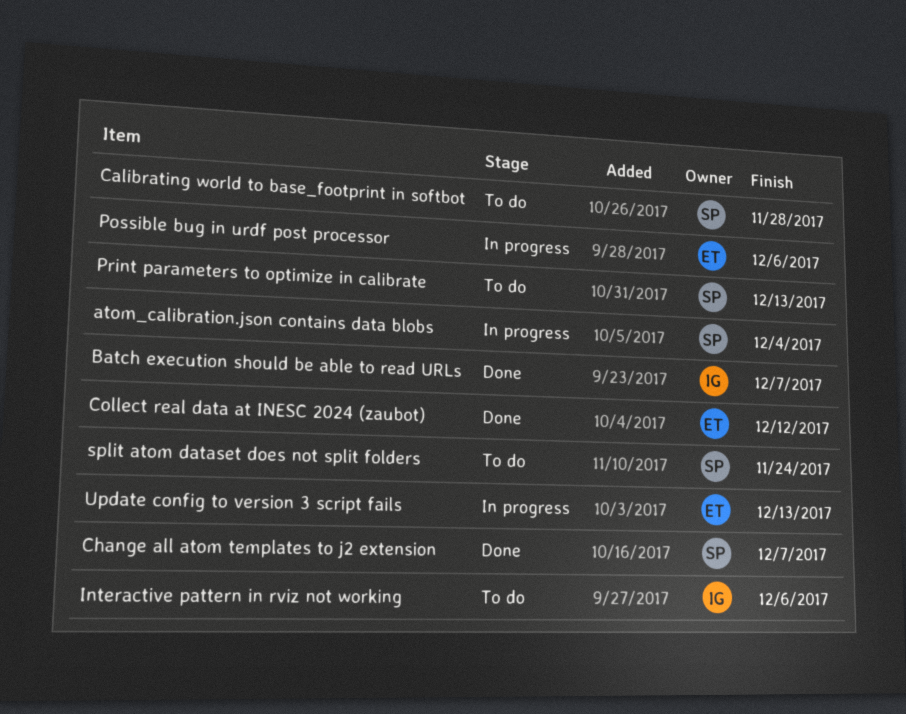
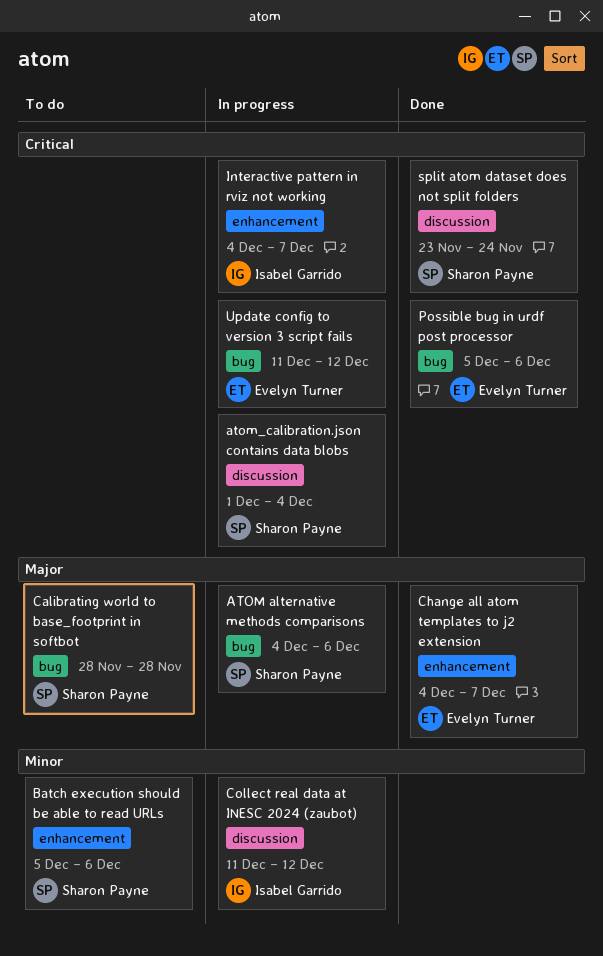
ATOM alternative methods comparisons: none -> present
Batch execution should be able to read URLs, status: Done -> To do
Batch execution should be able to read URLs, owner: Isabel Garrido -> Sharon Payne
Batch execution should be able to read URLs, due: Dec 7 -> Dec 6
Change all atom templates to j2 extension, owner: Sharon Payne -> Evelyn Turner
Collect real data at INESC 2024 (zaubot), status: Done -> In progress
Collect real data at INESC 2024 (zaubot), owner: Evelyn Turner -> Isabel Garrido
Interactive pattern in rviz not working, status: To do -> In progress
Interactive pattern in rviz not working, due: Dec 6 -> Dec 7
Possible bug in urdf post processor, status: In progress -> Done
Print parameters to optimize in calibrate: present -> none
split atom dataset does not split folders, status: To do -> Done
Update config to version 3 script fails, due: Dec 13 -> Dec 12

